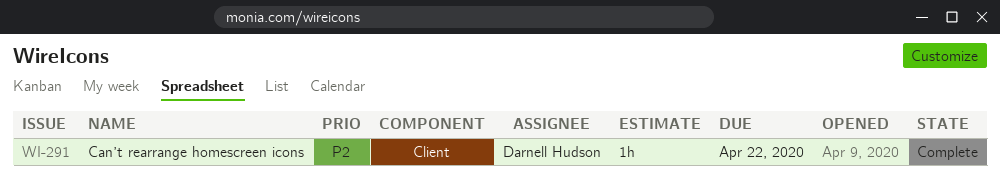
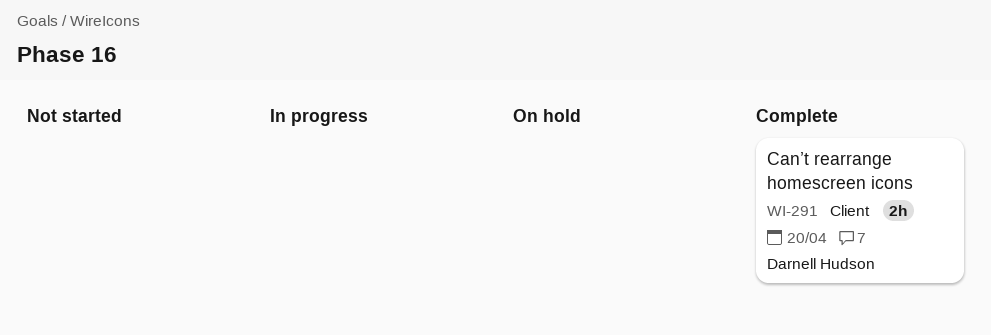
WI-291, estimate: 1h -> 2h
WI-291, due: Apr 22 -> Apr 20

